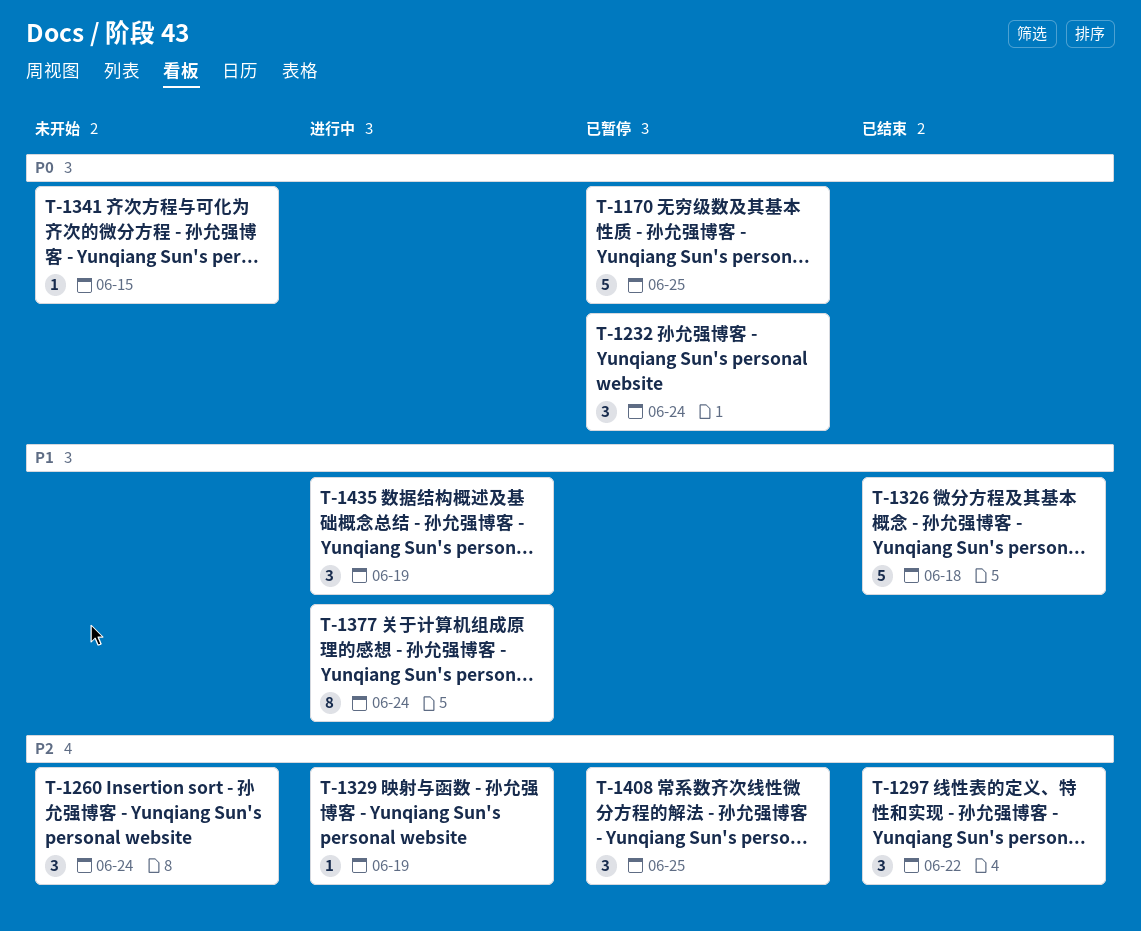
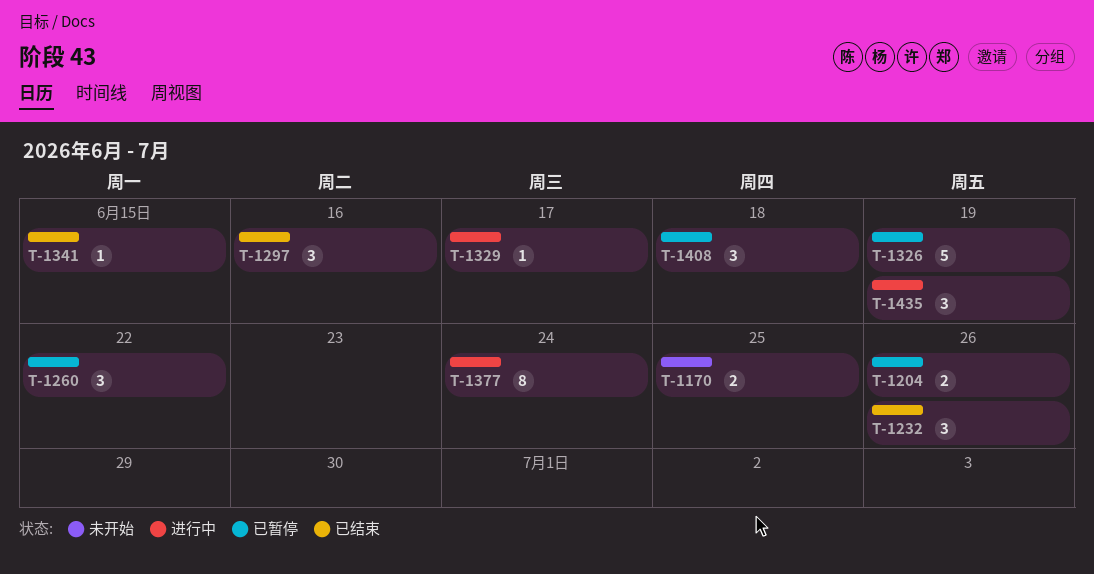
T-1170, status: 已暂停 -> 未开始
T-1170, estimate: 5 -> 2
T-1204: none -> present
T-1232, status: 已暂停 -> 已结束
T-1232, due: Jun 24 -> Jun 26
T-1260, status: 未开始 -> 已暂停
T-1260, due: Jun 24 -> Jun 22
T-1297, due: Jun 22 -> Jun 16
T-1326, status: 已结束 -> 已暂停
T-1326, due: Jun 18 -> Jun 19
T-1329, due: Jun 19 -> Jun 17
T-1341, status: 未开始 -> 已结束
T-1408, due: Jun 25 -> Jun 18

